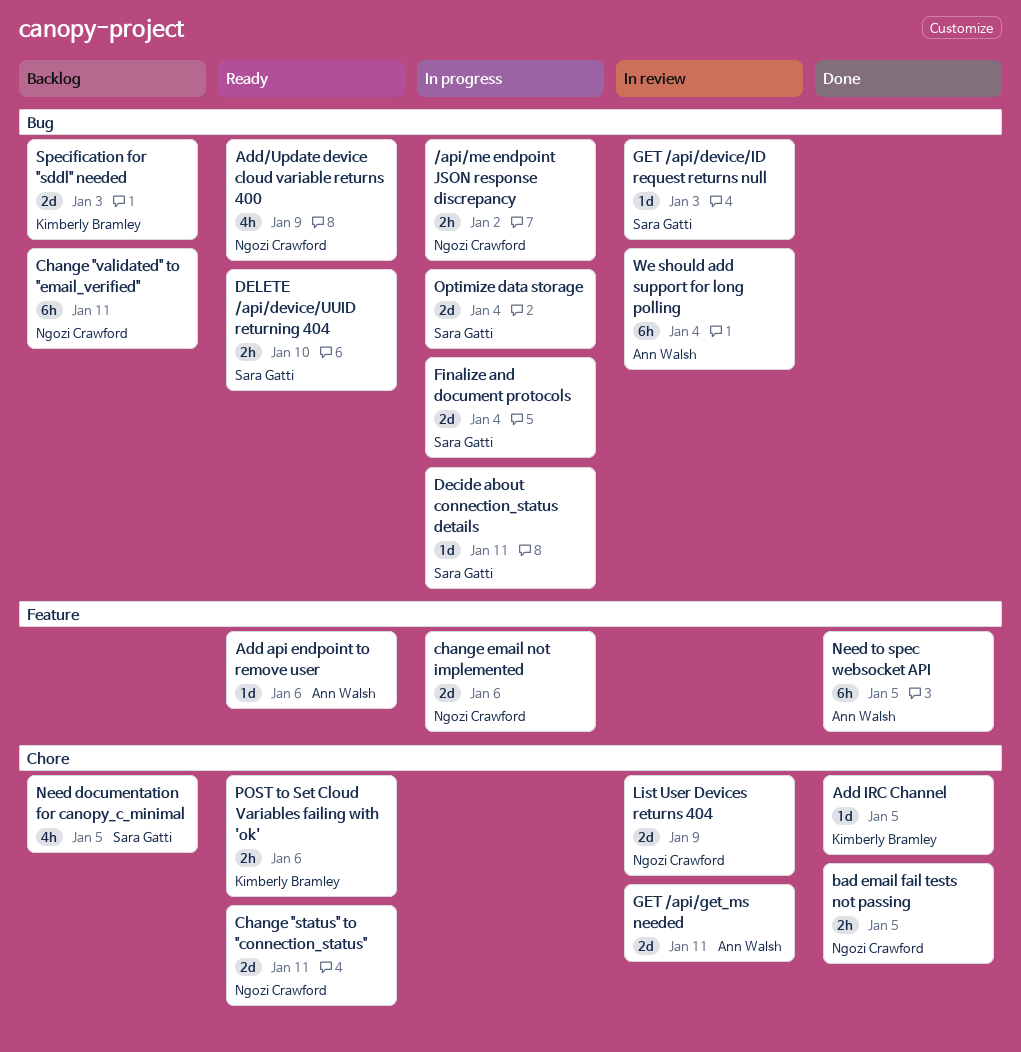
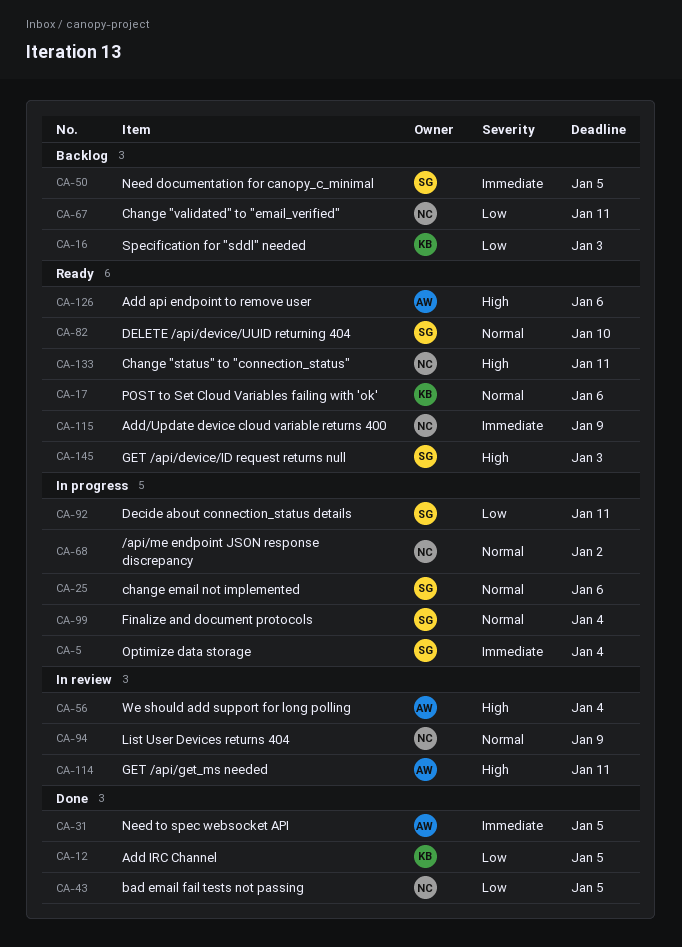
change email not implemented, owner: Ngozi Crawford -> Sara Gatti
GET /api/device/ID request returns null, status: In review -> Ready

